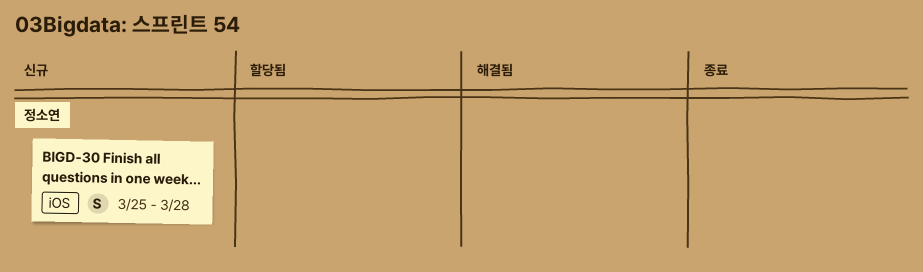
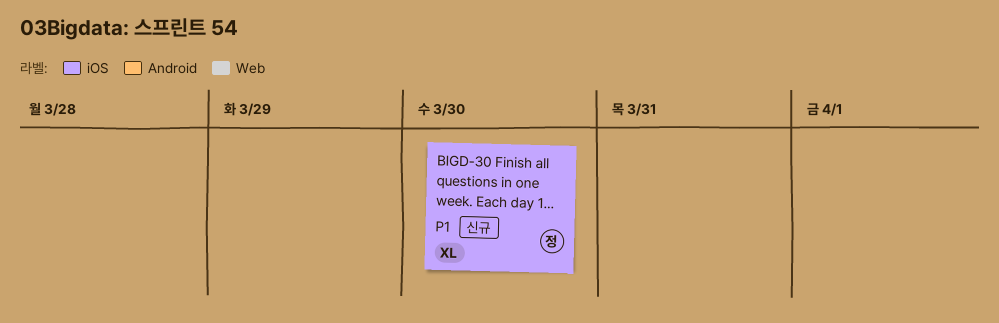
BIGD-30, estimate: S -> XL
BIGD-30, due: Mar 28 -> Mar 30

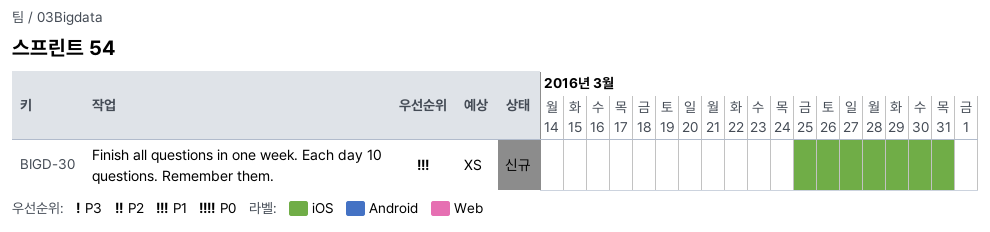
BIGD-30, estimate: XL -> XS
BIGD-30, due: Mar 30 -> Mar 31

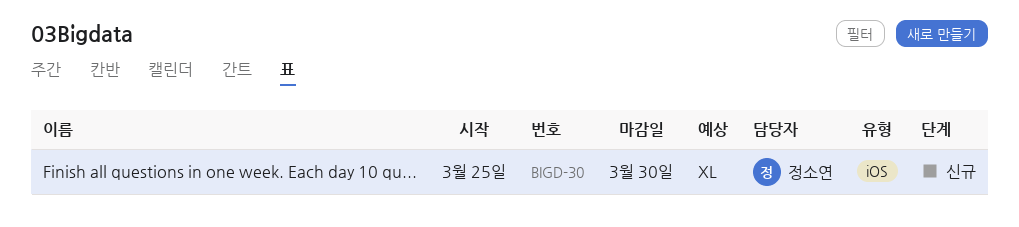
BIGD-30, estimate: XS -> XL
BIGD-30, due: Mar 31 -> Mar 30

